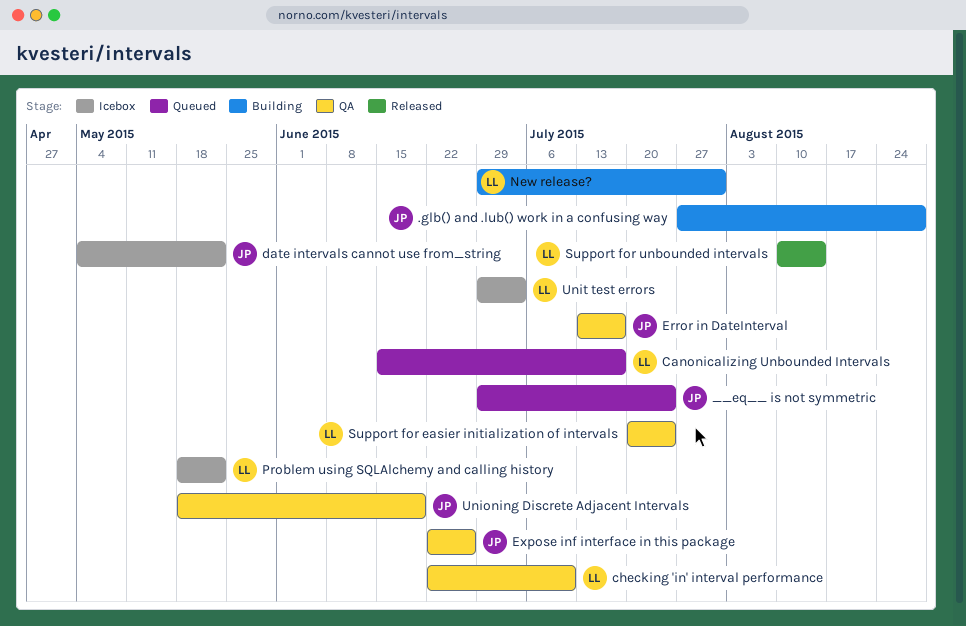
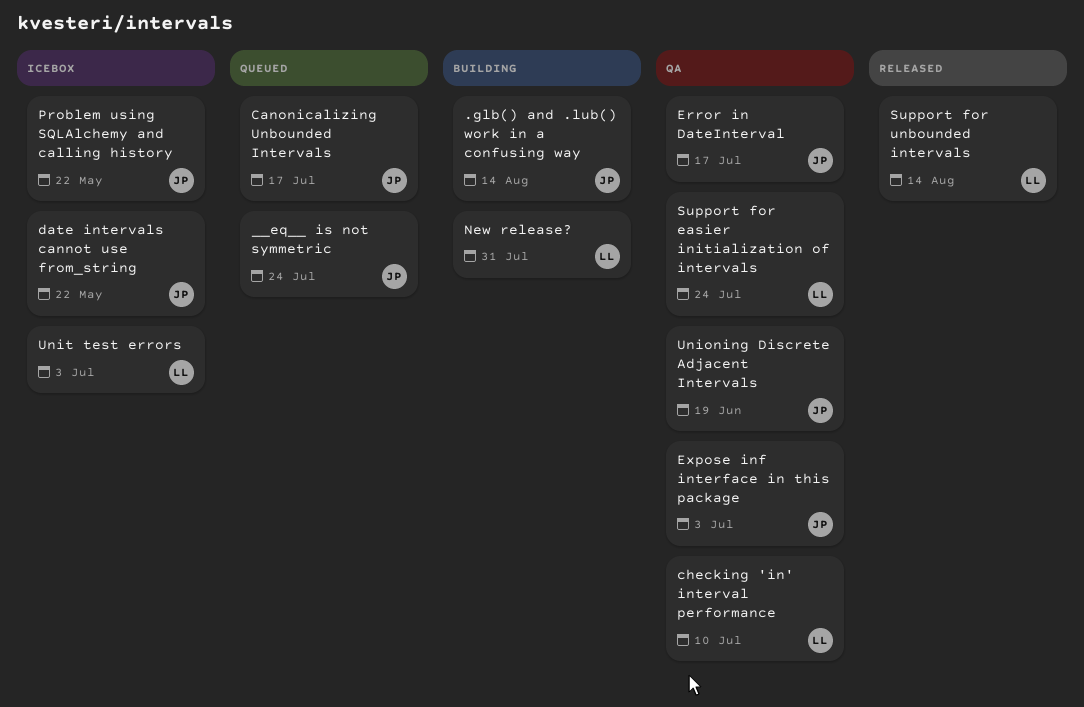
.glb() and .lub() work in a confusing way, due: Aug 28 -> Aug 14
Canonicalizing Unbounded Intervals, owner: LL -> JP
Expose inf interface in this package, due: Jun 26 -> Jul 3
Problem using SQLAlchemy and calling history, owner: LL -> JP

